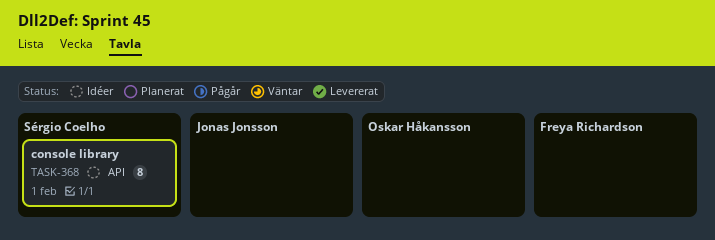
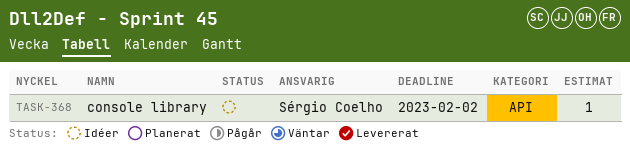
TASK-368, estimate: 8 -> 1
TASK-368, due: Feb 1 -> Feb 2

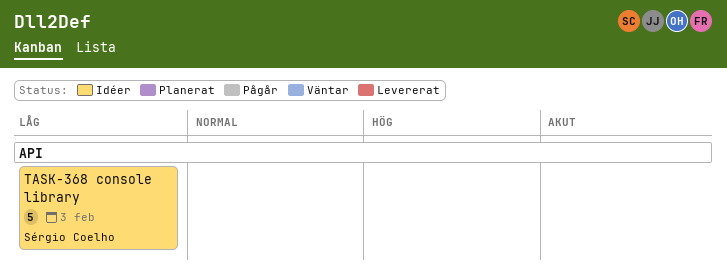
TASK-368, estimate: 1 -> 5
TASK-368, due: Feb 2 -> Feb 3

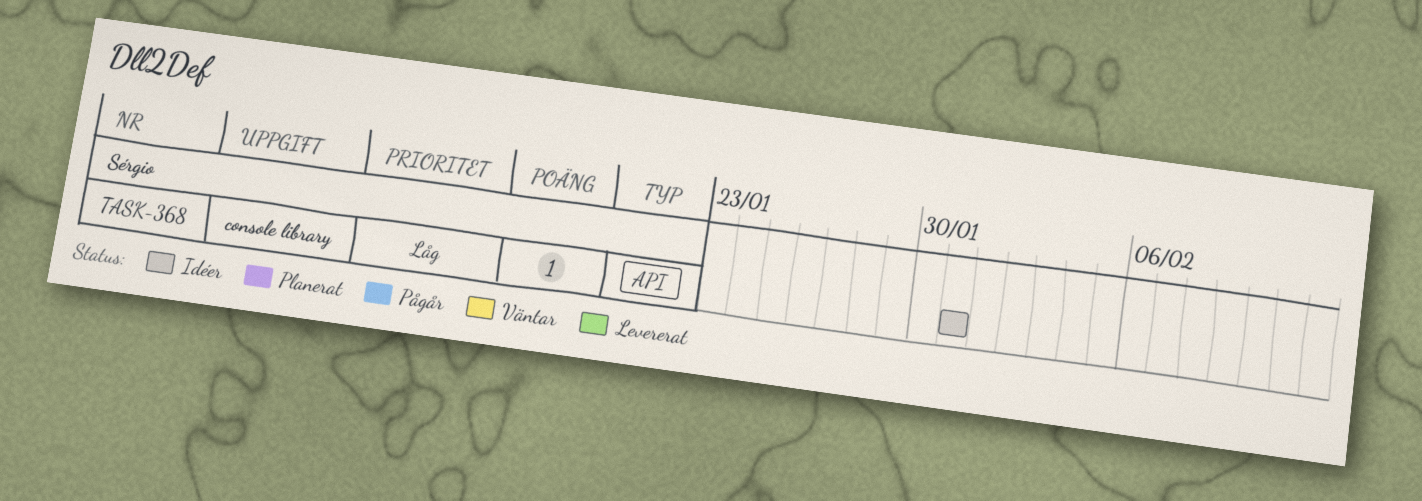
TASK-368, estimate: 5 -> 1
TASK-368, due: Feb 3 -> Jan 31

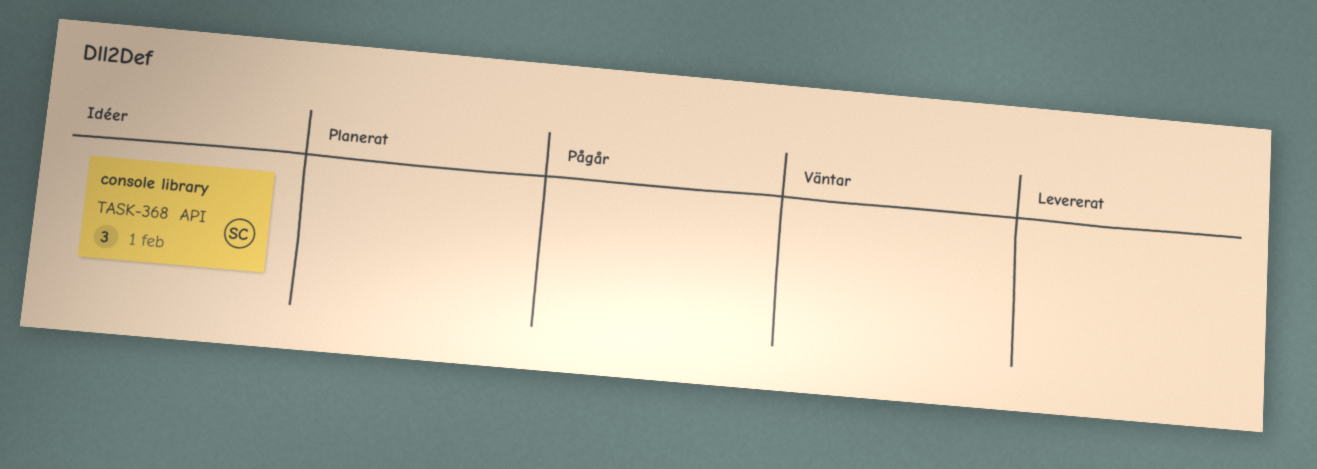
TASK-368, estimate: 1 -> 3
TASK-368, due: Jan 31 -> Feb 1

